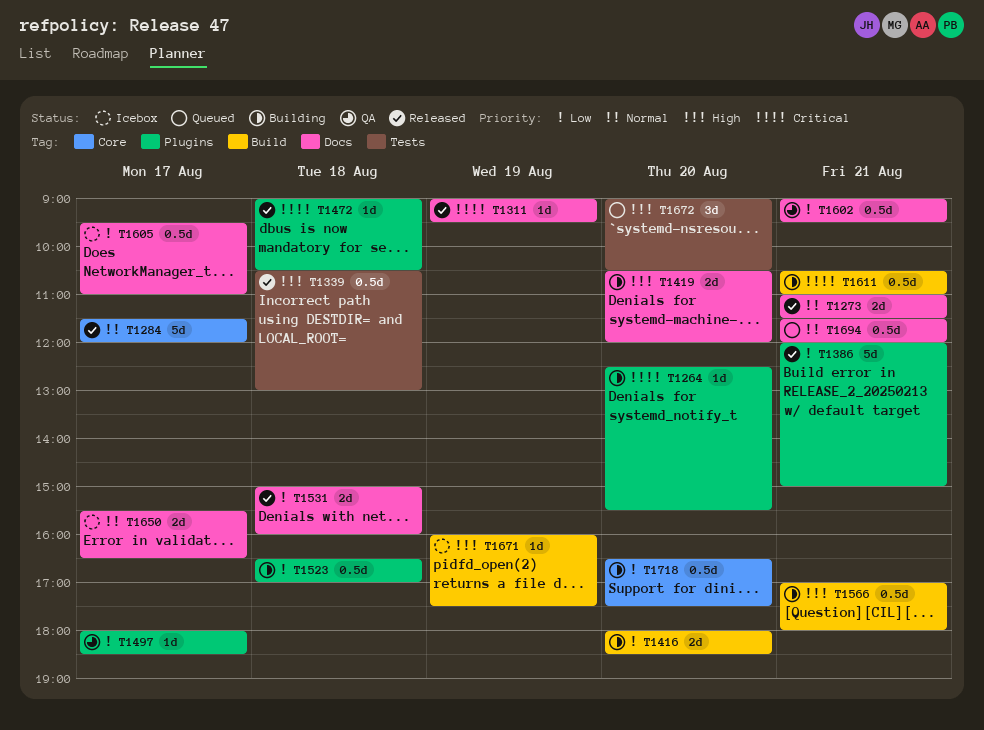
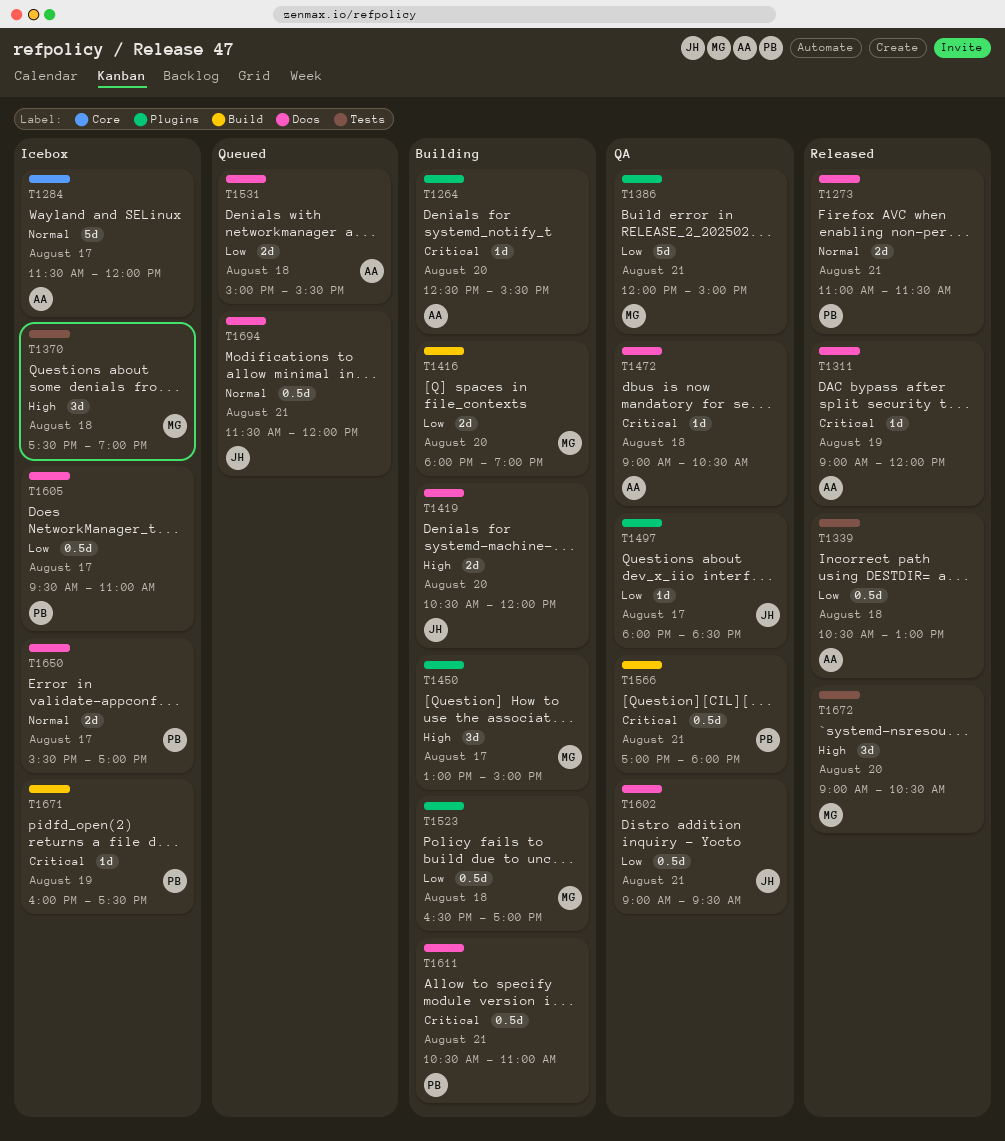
T1284, status: Released -> Icebox
T1311, ends: 09:30 -> 12:00
T1339, priority: High -> Low
T1370: none -> present
T1386, status: Released -> QA
T1416, ends: 18:30 -> 19:00
T1450: none -> present
T1472, status: Released -> QA
T1472, label: Plugins -> Docs
T1531, status: Released -> Queued
T1531, ends: 16:00 -> 15:30
T1566, status: Building -> QA
T1566, priority: High -> Critical
T1611, label: Build -> Docs
T1650, ends: 16:30 -> 17:00
T1671, priority: High -> Critical
T1672, status: Queued -> Released
T1718: present -> none

